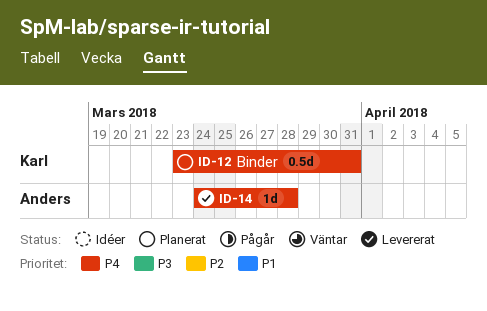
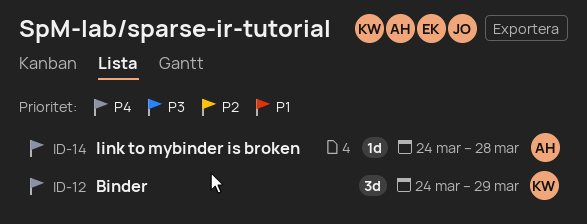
ID-12, estimate: 0.5d -> 3d
ID-12, start: Mar 23 -> Mar 24
ID-12, due: Mar 31 -> Mar 29

